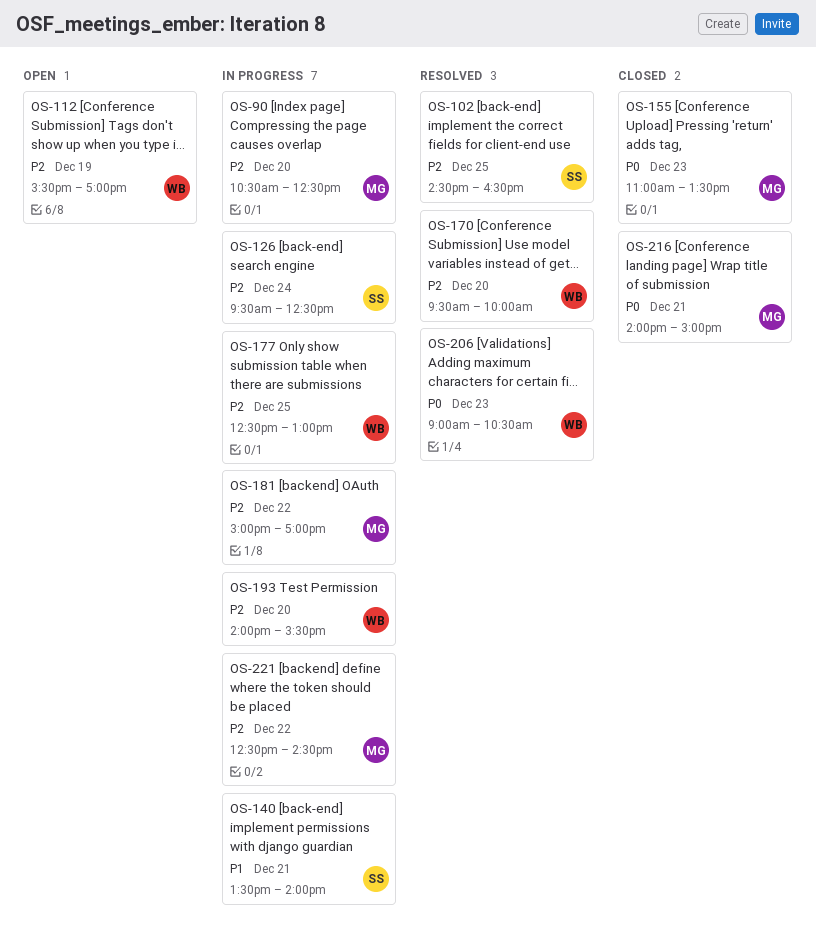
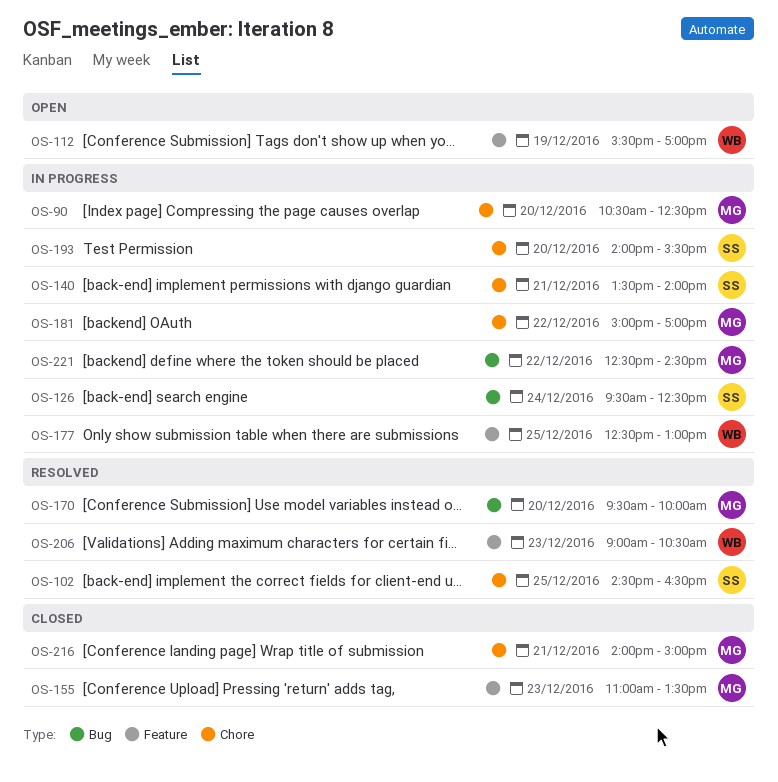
OS-170, owner: WB -> MG
OS-193, owner: WB -> SS

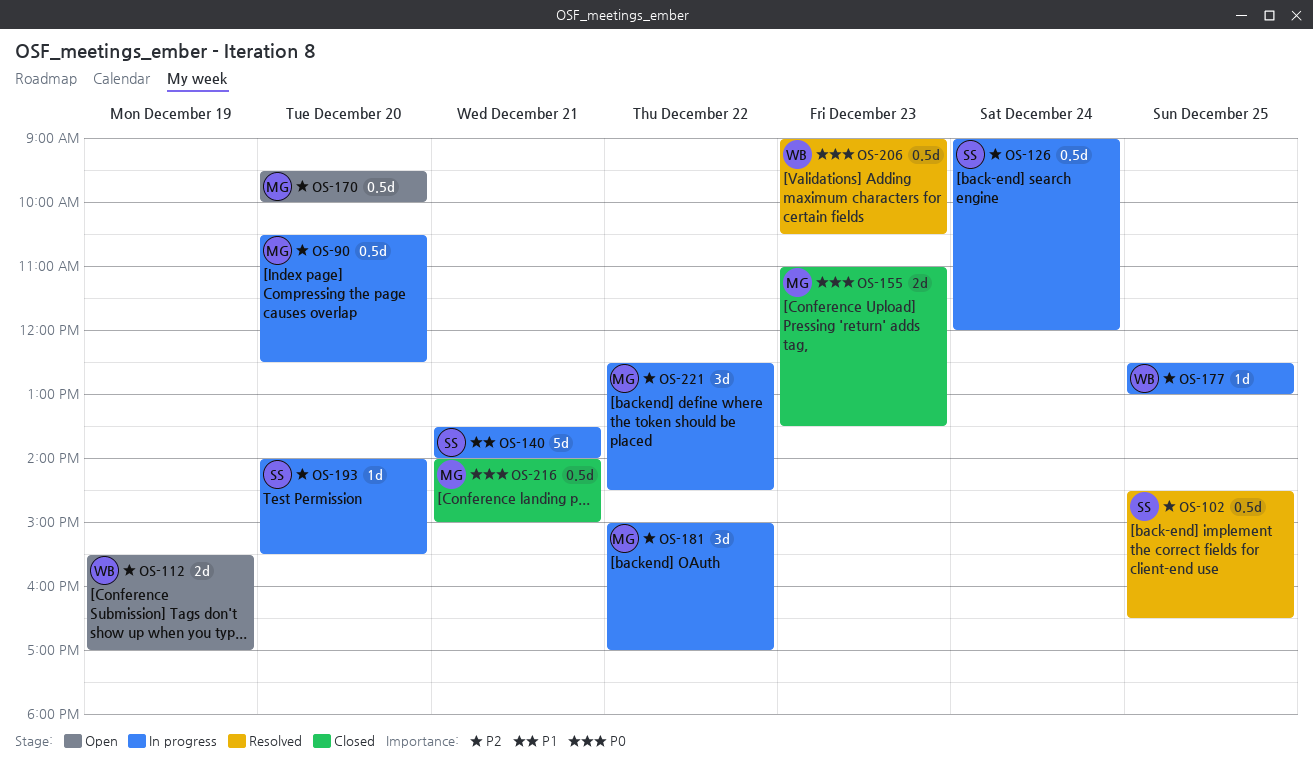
OS-126, begins: 09:30 -> 09:00
OS-126, ends: 12:30 -> 12:00
OS-170, status: Resolved -> Open

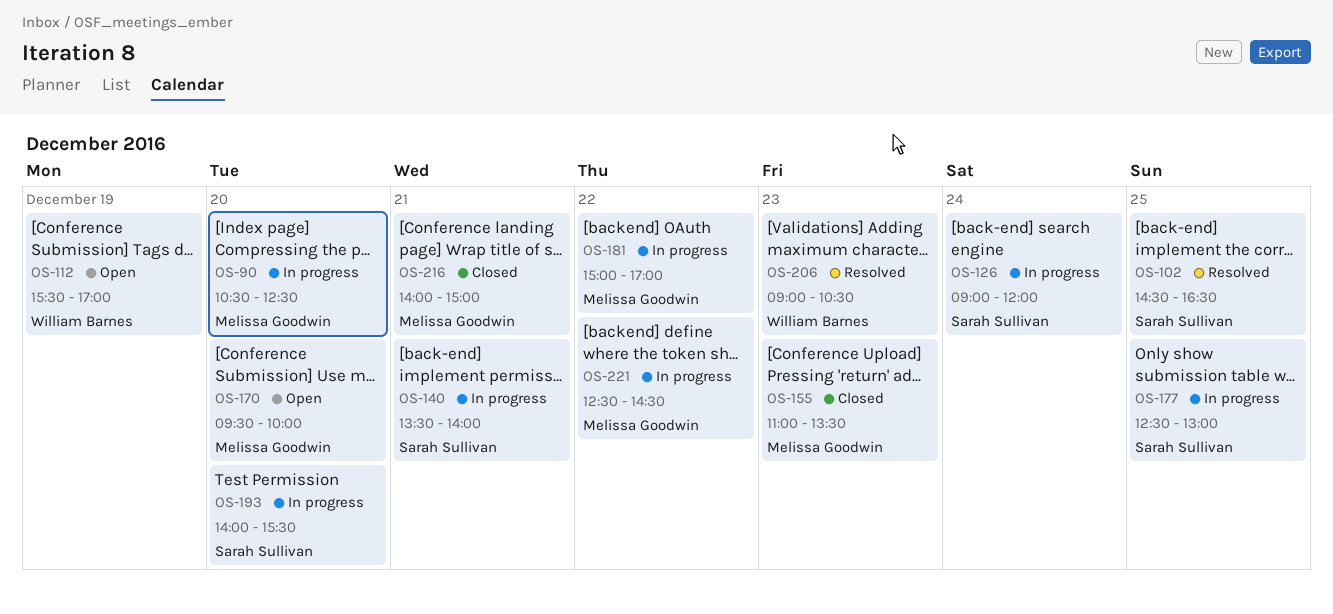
OS-177, owner: William Barnes -> Sarah Sullivan

